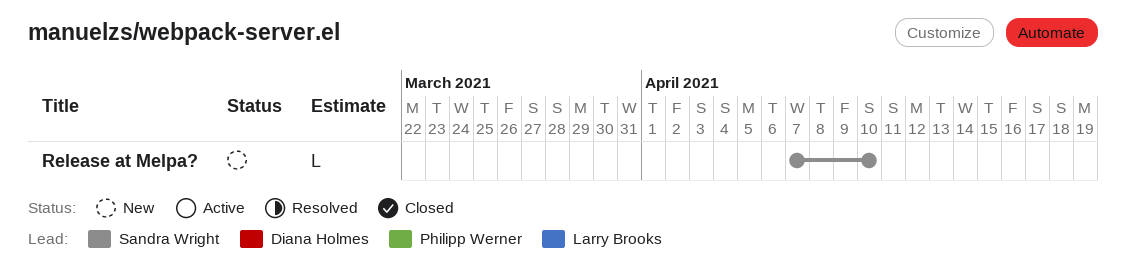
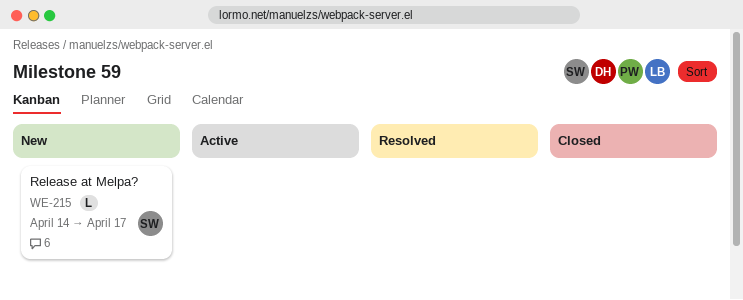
Release at Melpa?, start: Apr 7 -> Apr 14
Release at Melpa?, due: Apr 10 -> Apr 17

